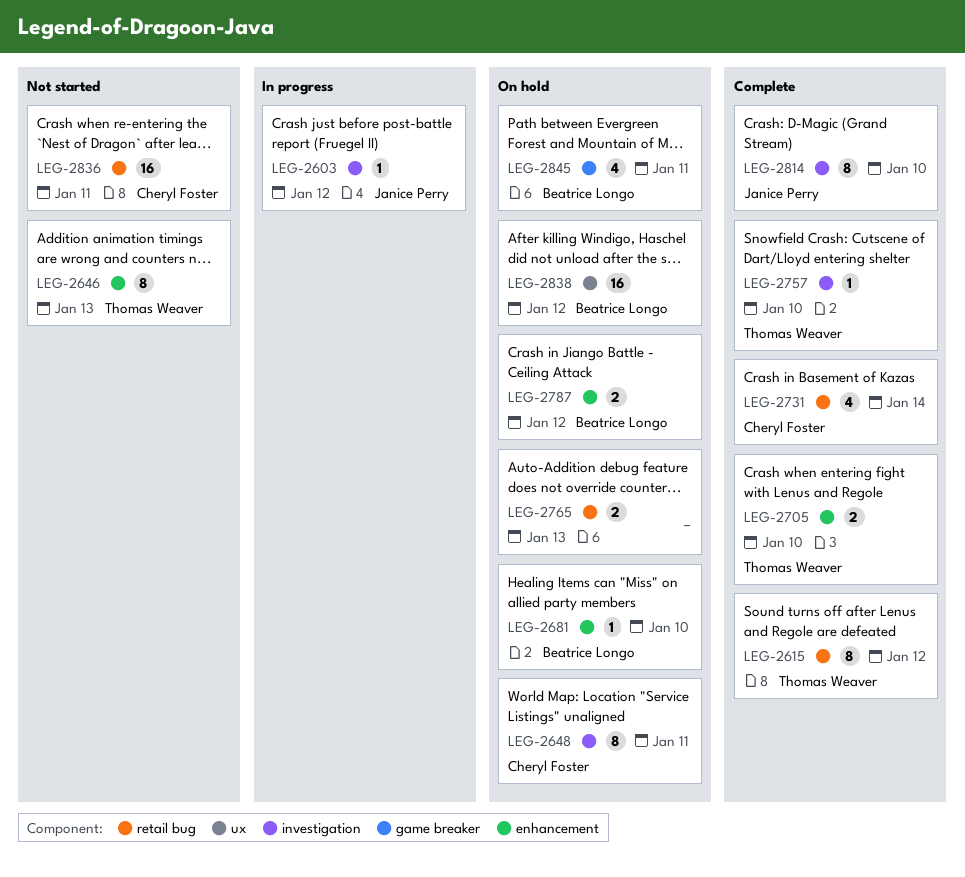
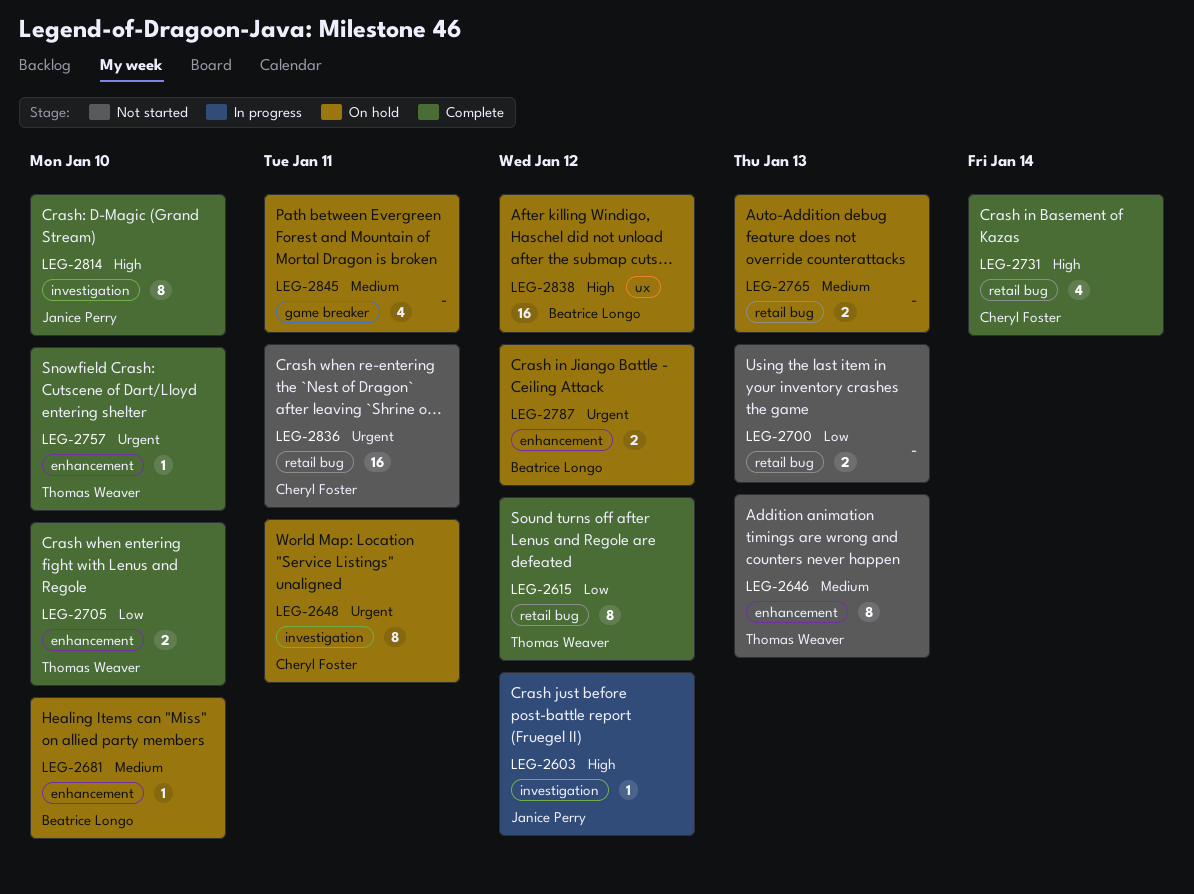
LEG-2700: none -> present
LEG-2757, label: investigation -> enhancement
LEG-2845, owner: Beatrice Longo -> none

